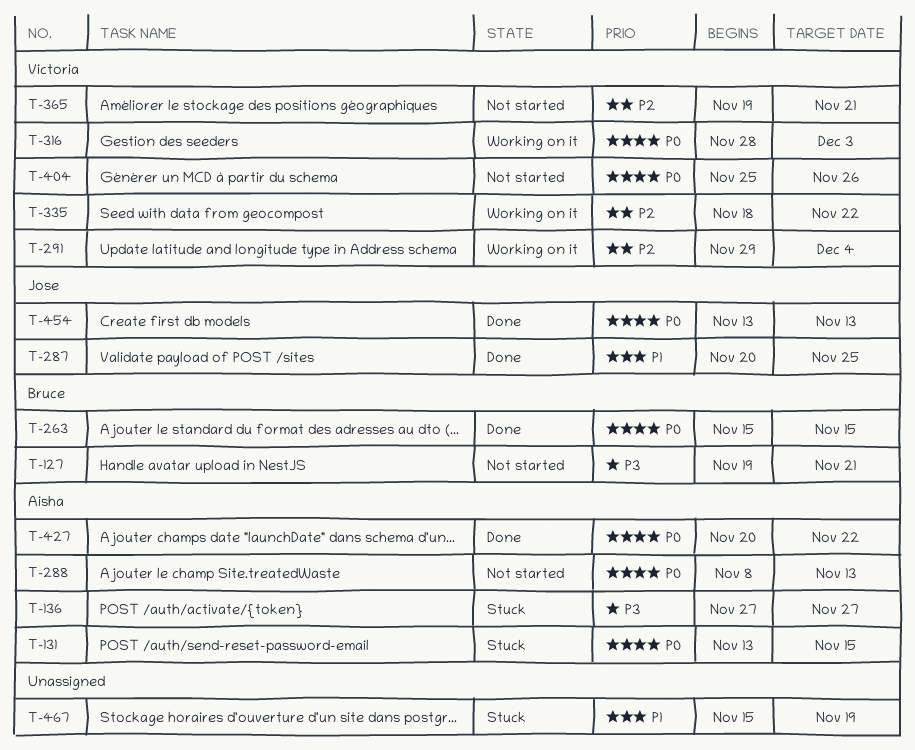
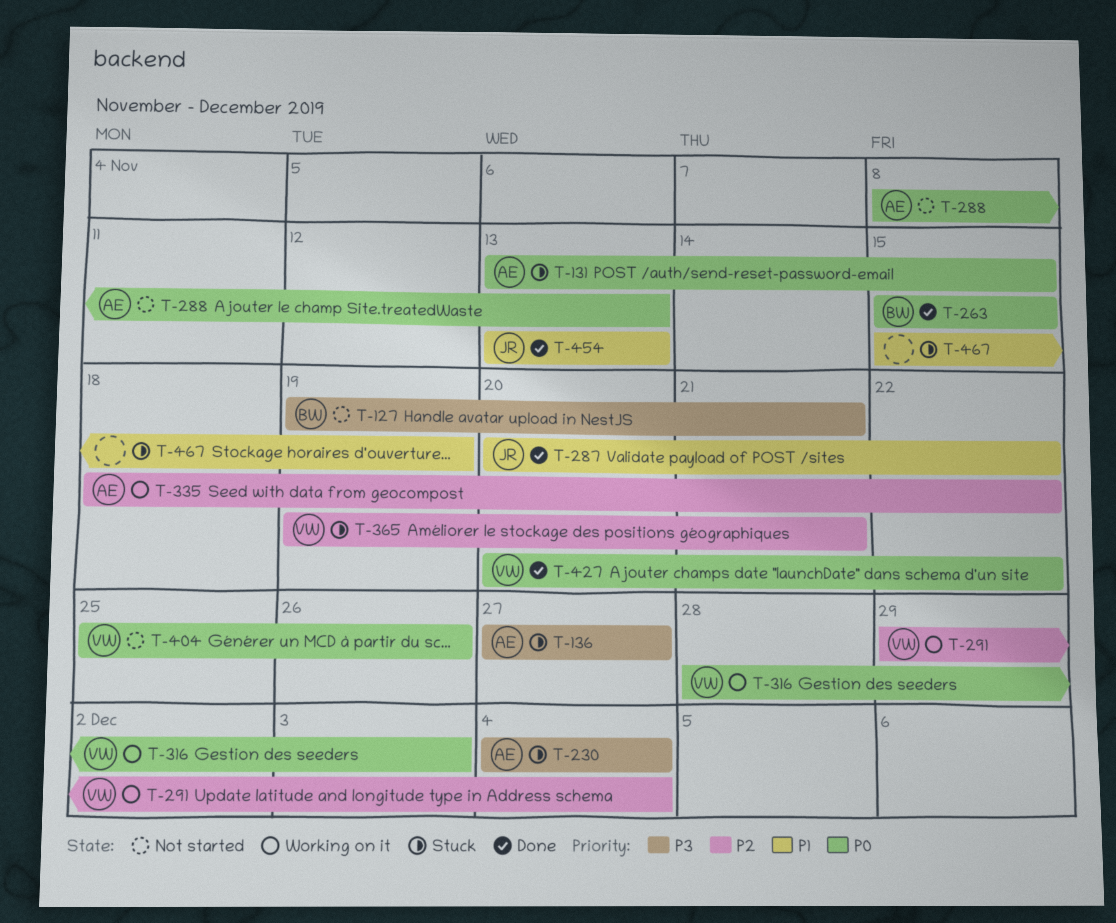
T-230: none -> present
T-287, due: Nov 25 -> Nov 22
T-335, owner: Victoria -> Aisha
T-365, status: Not started -> Stuck
T-427, owner: Aisha -> Victoria
T-454, priority: P0 -> P1

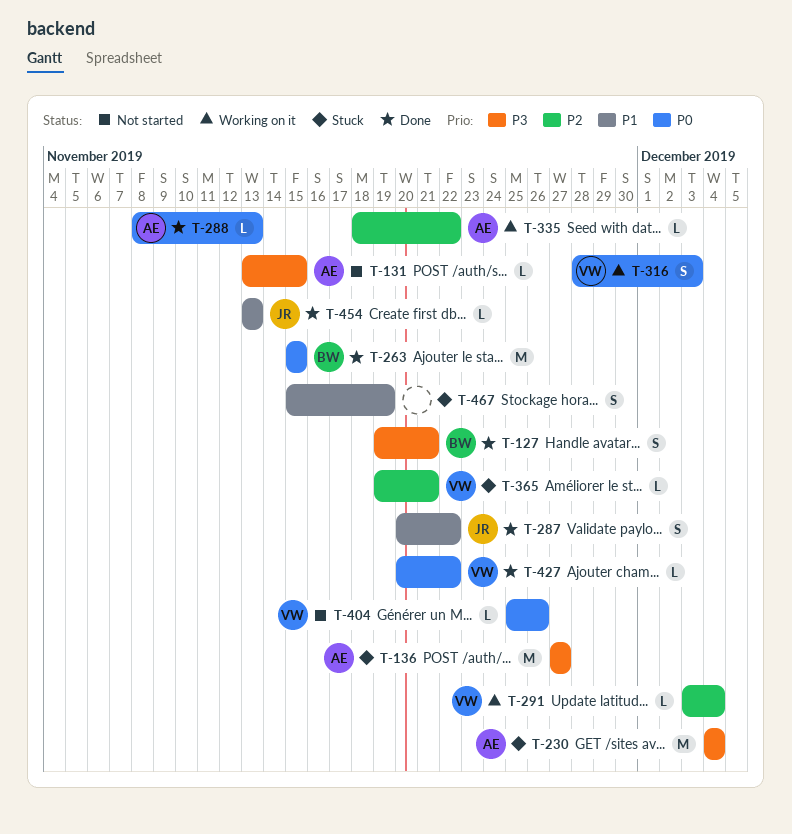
T-127, status: Not started -> Done
T-131, status: Stuck -> Not started
T-131, priority: P0 -> P3
T-288, status: Not started -> Done
T-291, start: Nov 29 -> Dec 3

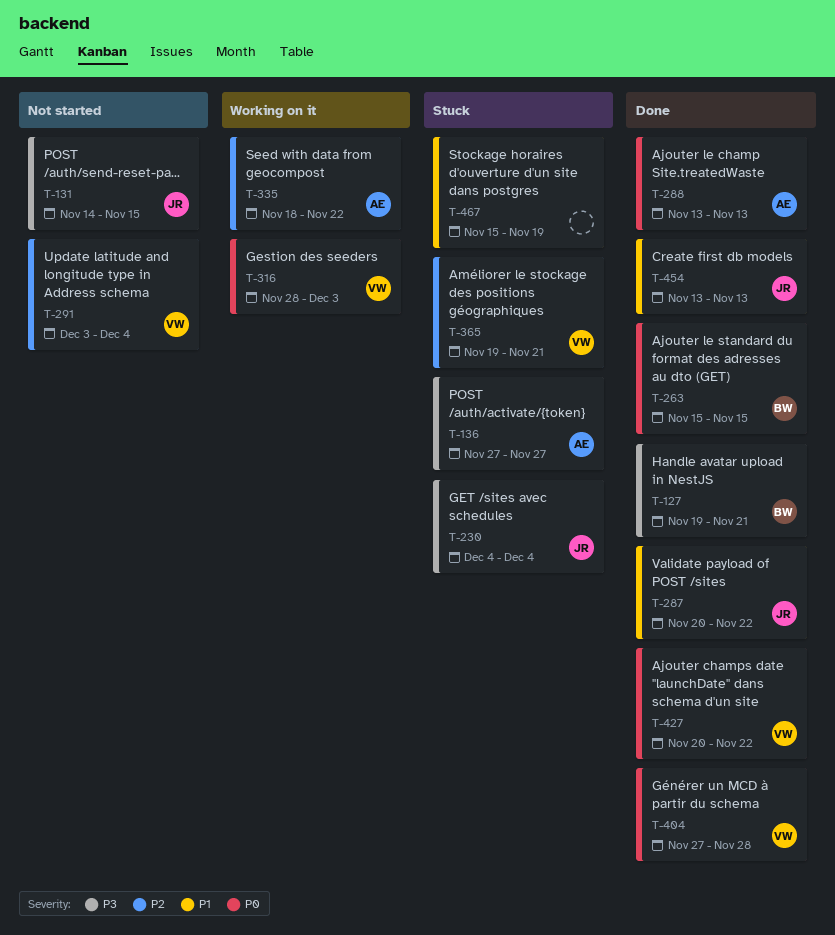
T-131, owner: AE -> JR
T-131, start: Nov 13 -> Nov 14
T-230, owner: AE -> JR
T-288, start: Nov 8 -> Nov 13
T-291, status: Working on it -> Not started
T-404, status: Not started -> Done
T-404, start: Nov 25 -> Nov 27
T-404, due: Nov 26 -> Nov 28

